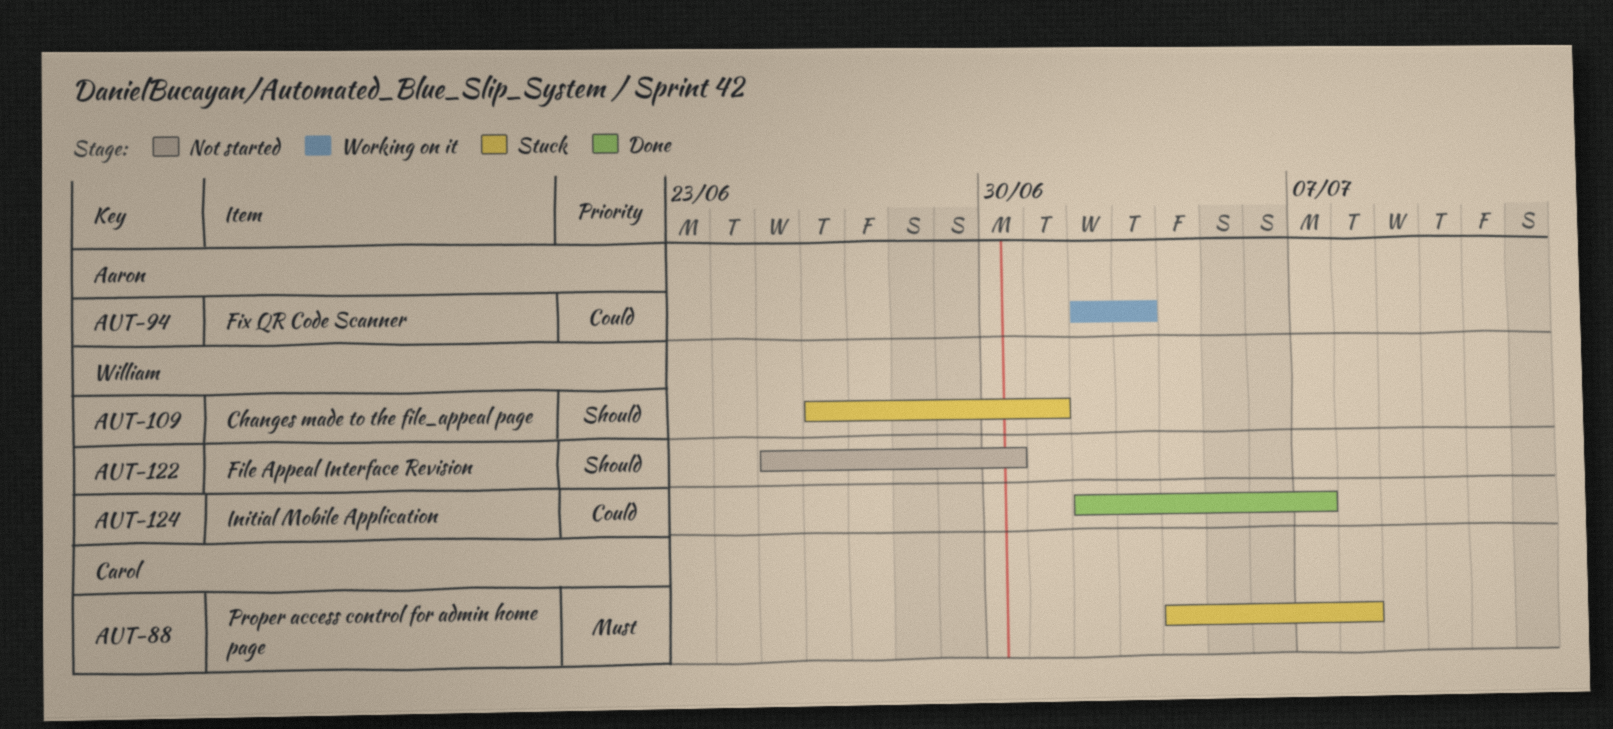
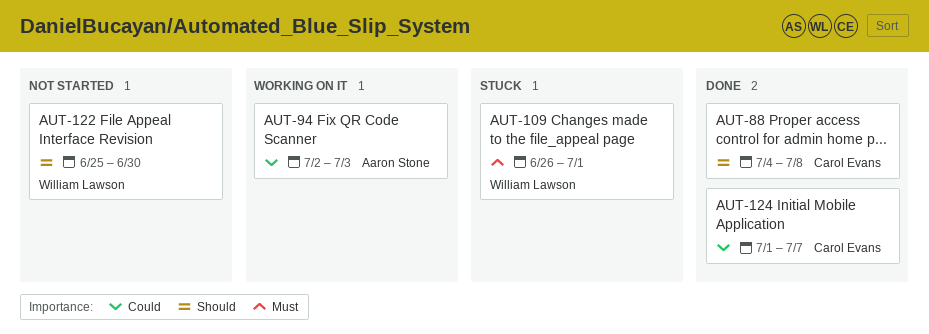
AUT-88, status: Stuck -> Done
AUT-88, priority: Must -> Should
AUT-109, priority: Should -> Must
AUT-124, owner: William Lawson -> Carol Evans
AUT-124, start: Jul 2 -> Jul 1

